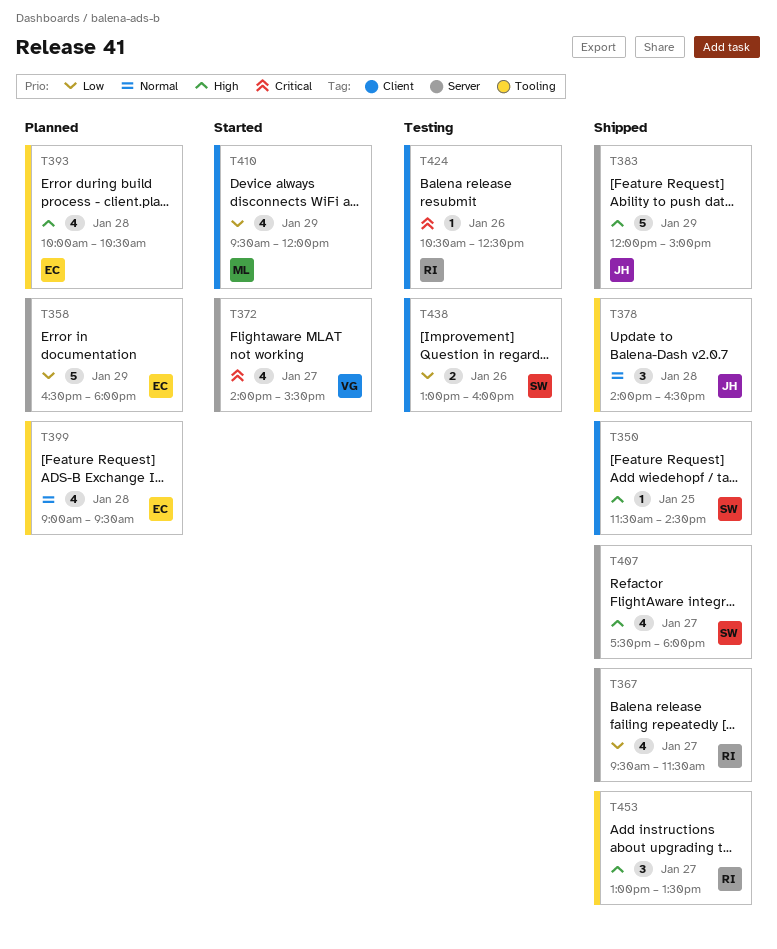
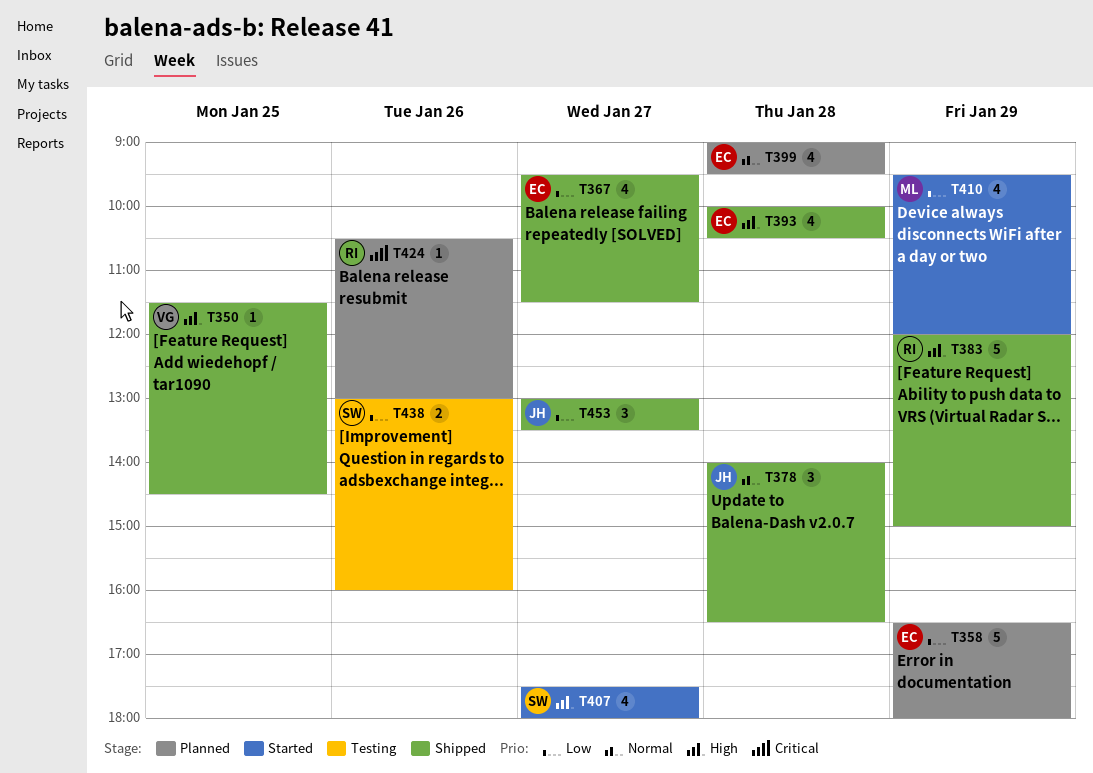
T350, owner: SW -> VG
T367, owner: RI -> EC
T372: present -> none
T383, owner: JH -> RI
T393, status: Planned -> Shipped
T407, status: Shipped -> Started
T424, status: Testing -> Planned
T424, ends: 12:30 -> 13:00
T453, owner: RI -> JH
T453, priority: High -> Low

